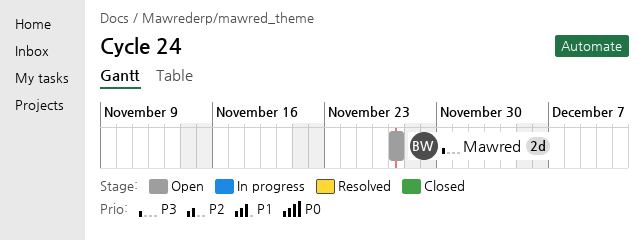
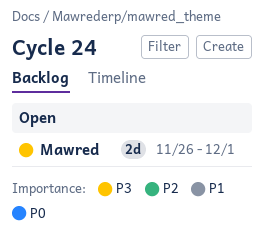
Mawred, start: Nov 27 -> Nov 26
Mawred, due: Nov 27 -> Dec 1

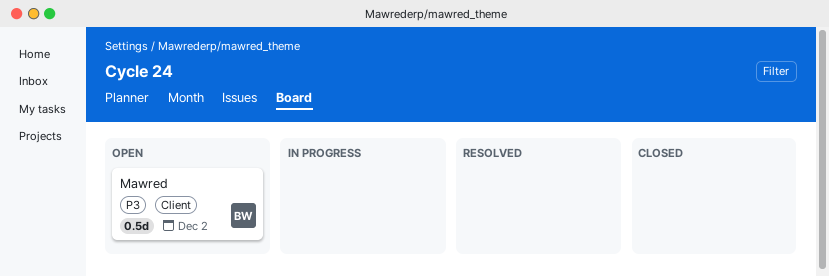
Mawred, estimate: 2d -> 0.5d
Mawred, due: Dec 1 -> Dec 2

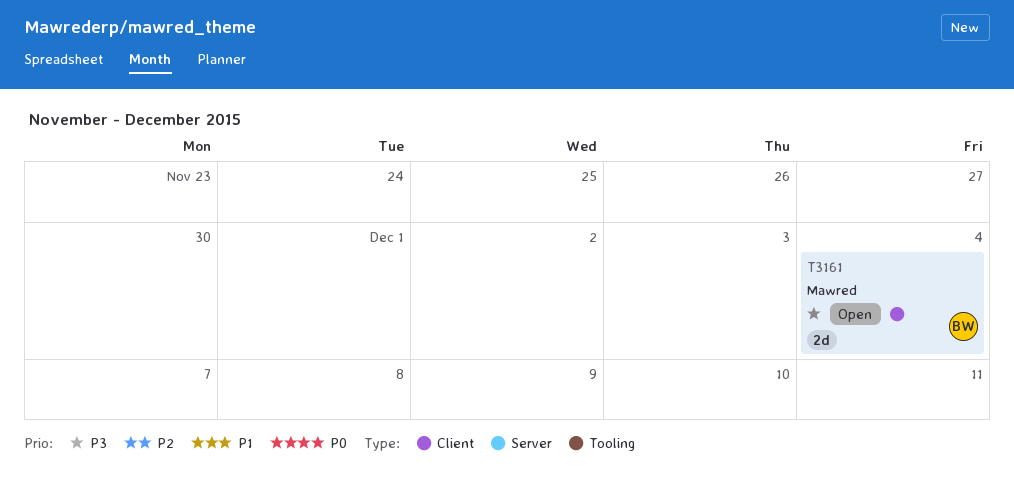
Mawred, estimate: 0.5d -> 2d
Mawred, due: Dec 2 -> Dec 4

